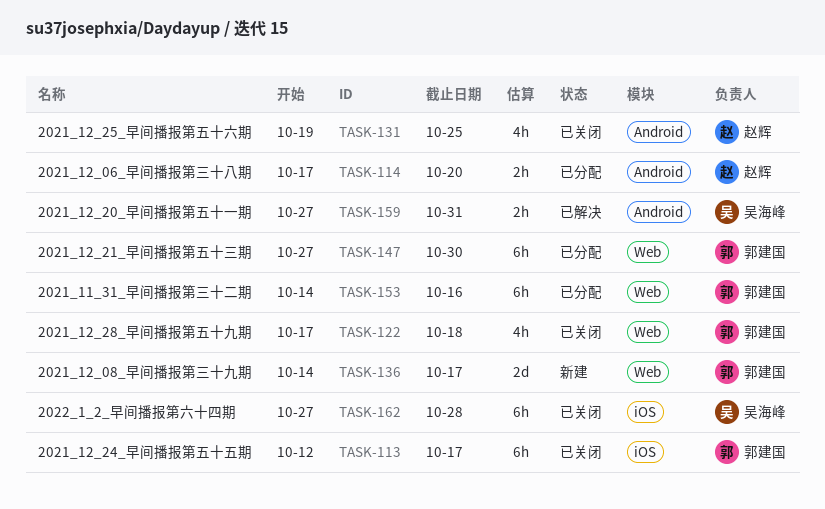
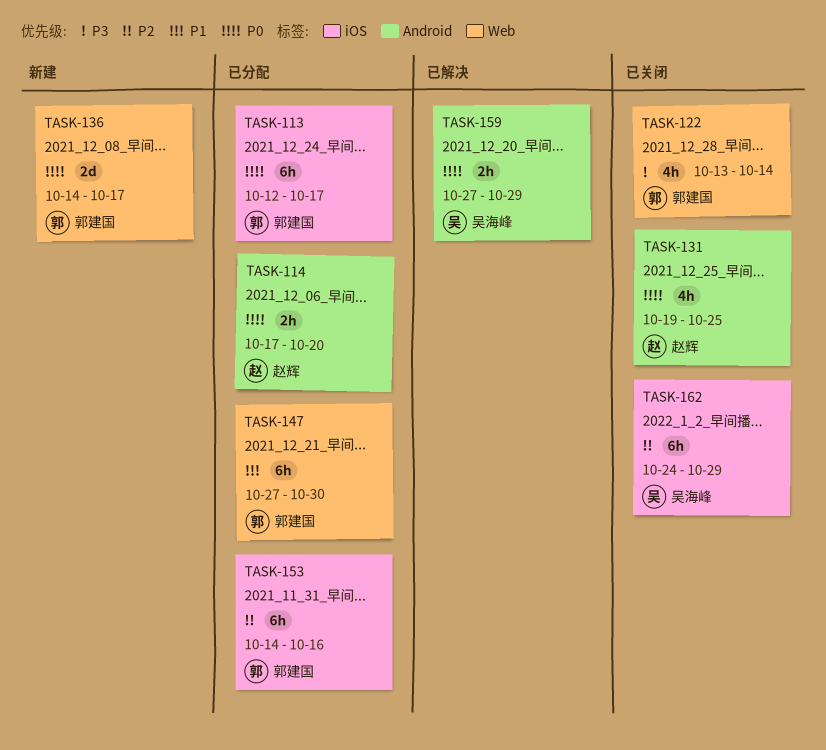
TASK-113, status: 已关闭 -> 已分配
TASK-122, start: Oct 17 -> Oct 13
TASK-122, due: Oct 18 -> Oct 14
TASK-153, label: Web -> iOS
TASK-159, due: Oct 31 -> Oct 29
TASK-162, start: Oct 27 -> Oct 24
TASK-162, due: Oct 28 -> Oct 29

